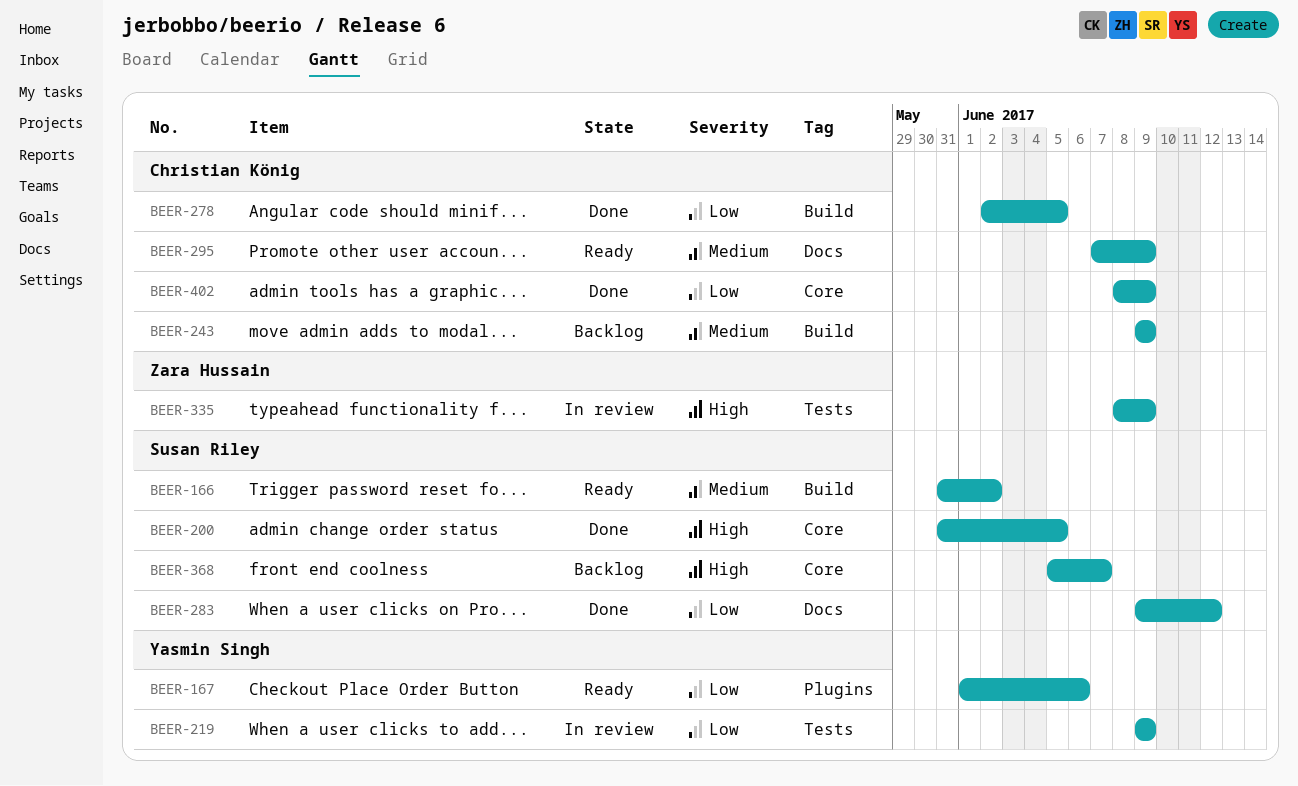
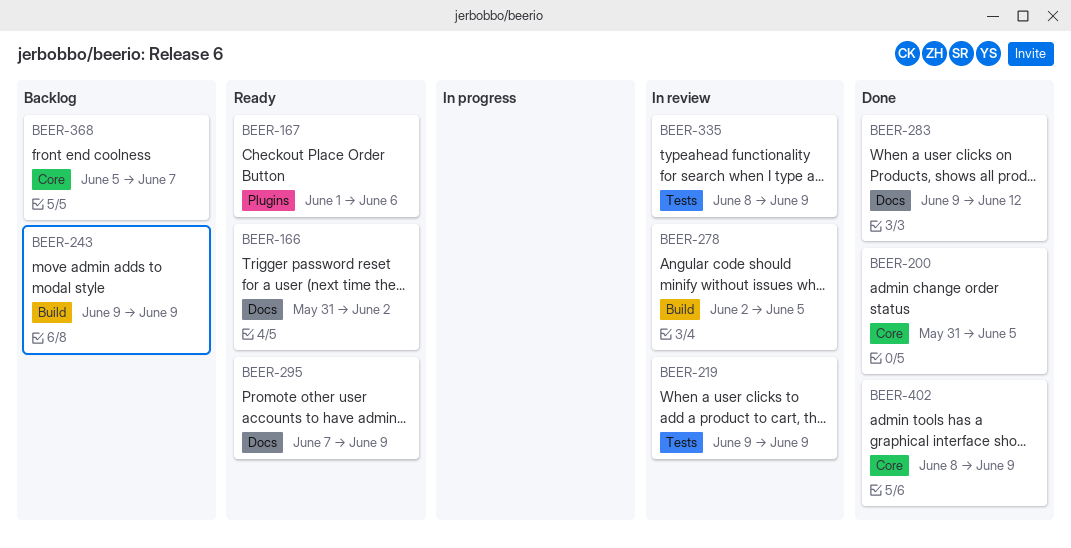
BEER-166, label: Build -> Docs
BEER-278, status: Done -> In review

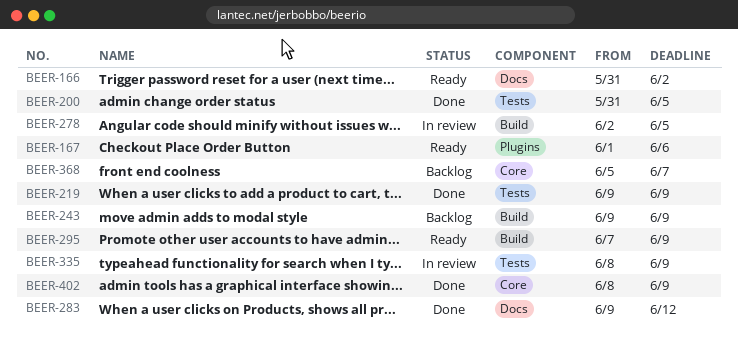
BEER-200, label: Core -> Tests
BEER-219, status: In review -> Done
BEER-295, label: Docs -> Build

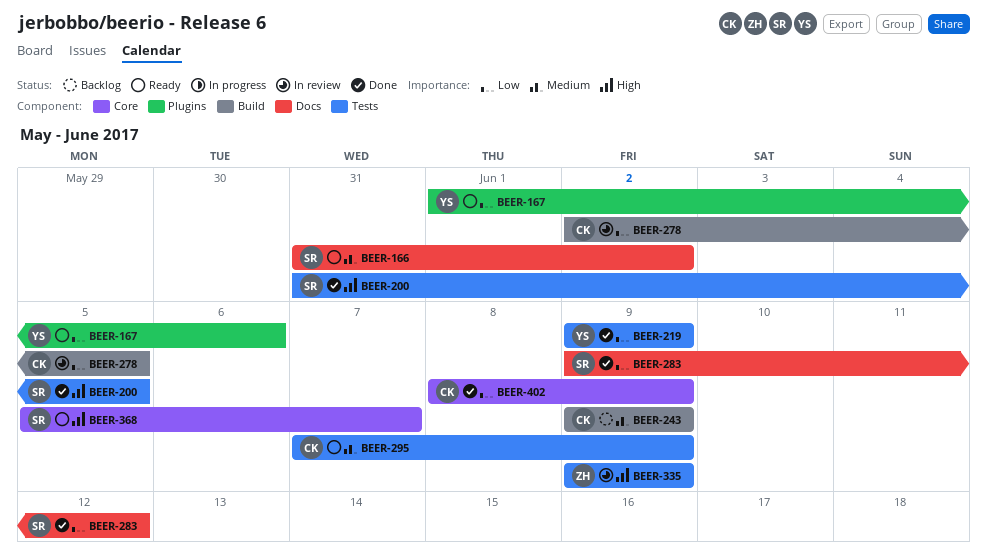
BEER-295, label: Build -> Tests
BEER-335, start: Jun 8 -> Jun 9
BEER-368, status: Backlog -> Ready

